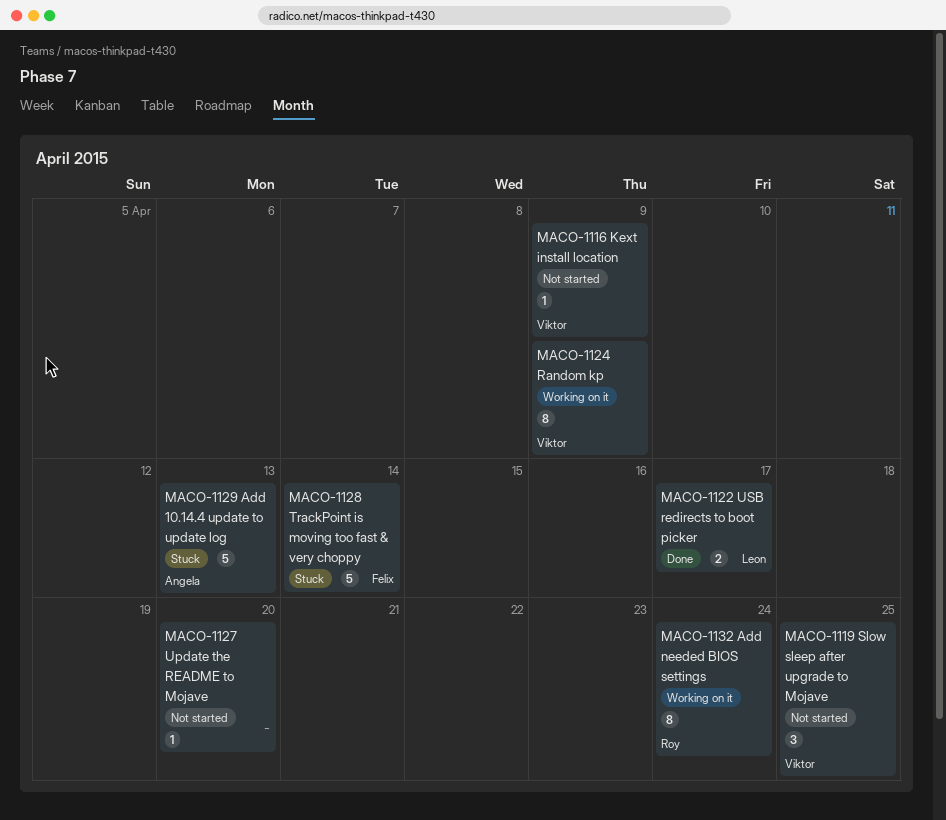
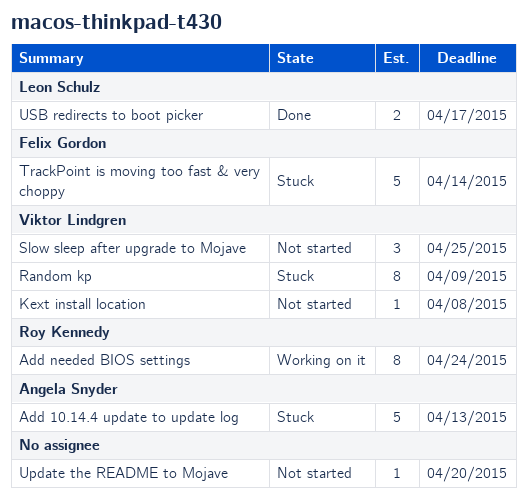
Kext install location, due: Apr 9 -> Apr 8
Random kp, status: Working on it -> Stuck

